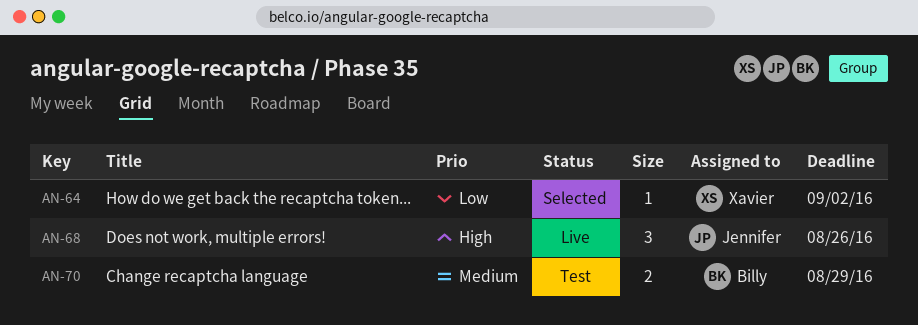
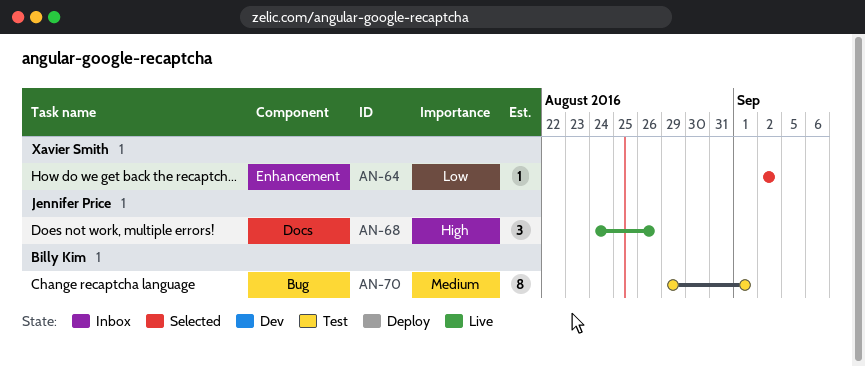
AN-70, estimate: 2 -> 8
AN-70, due: Aug 29 -> Sep 1

